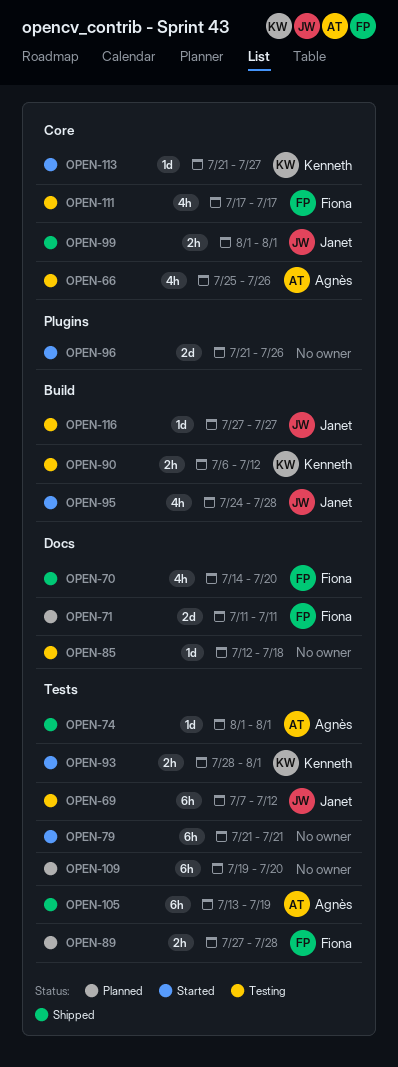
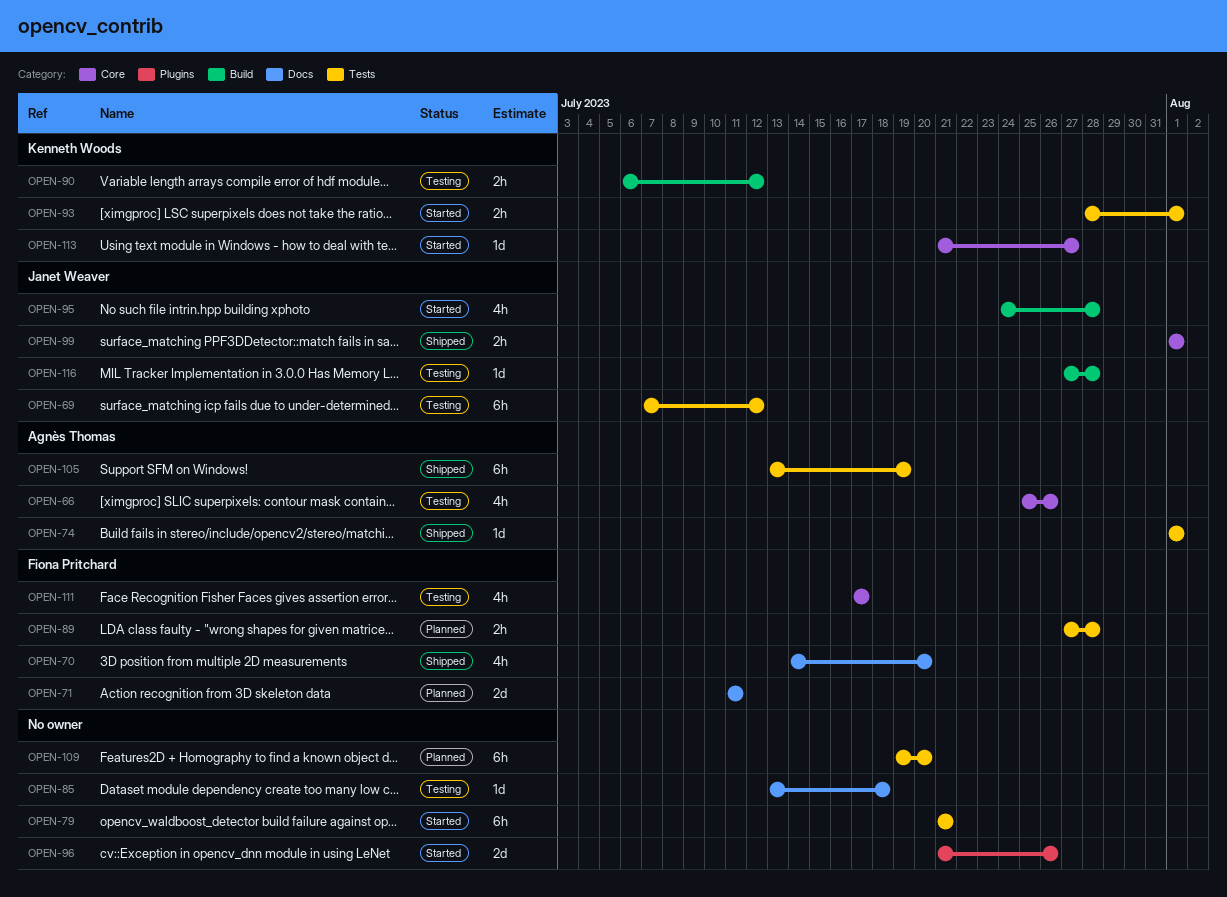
OPEN-85, start: Jul 12 -> Jul 13
OPEN-116, due: Jul 27 -> Jul 28

